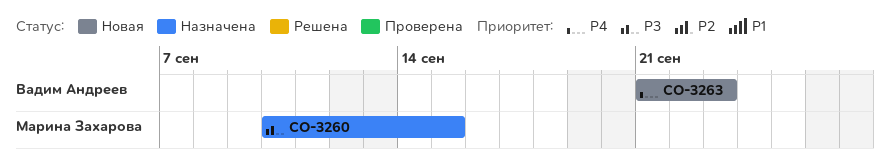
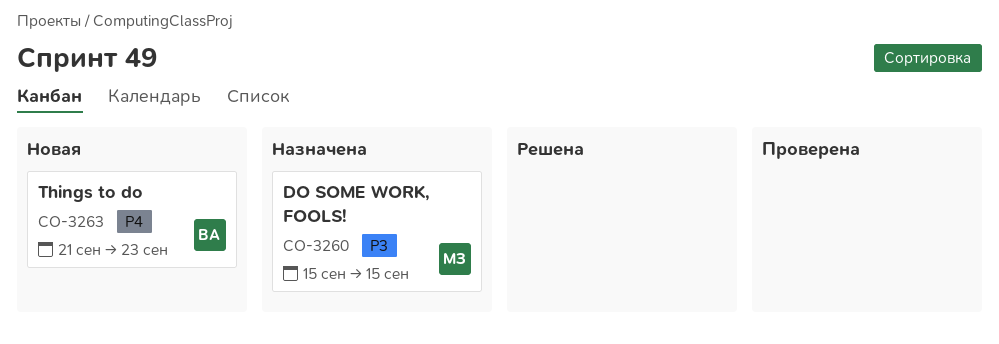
CO-3260, start: Sep 10 -> Sep 15

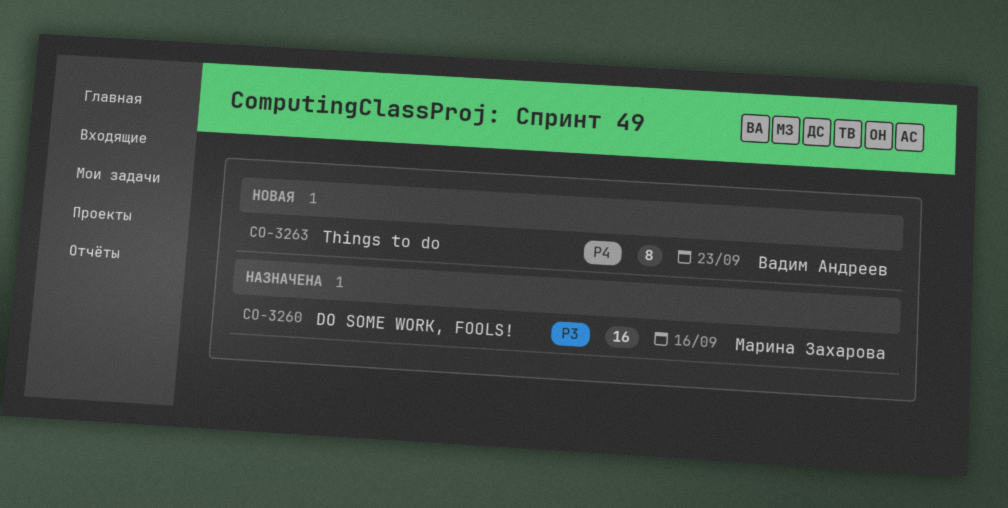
CO-3260, due: Sep 15 -> Sep 16

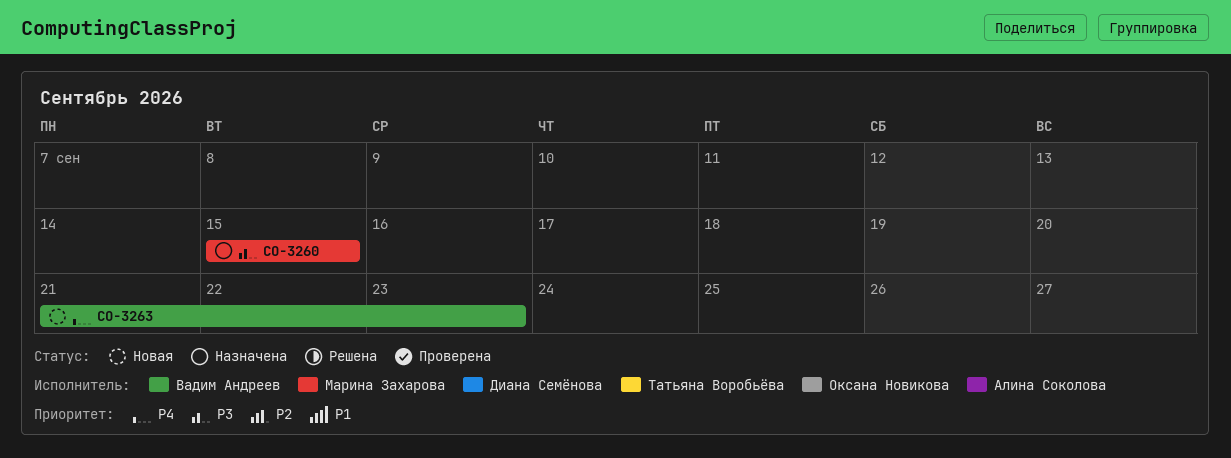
CO-3260, due: Sep 16 -> Sep 15

